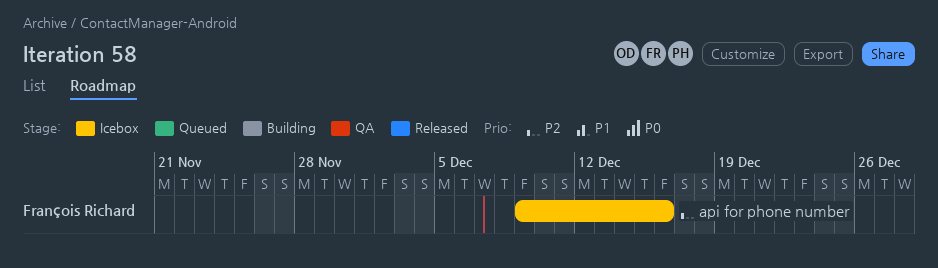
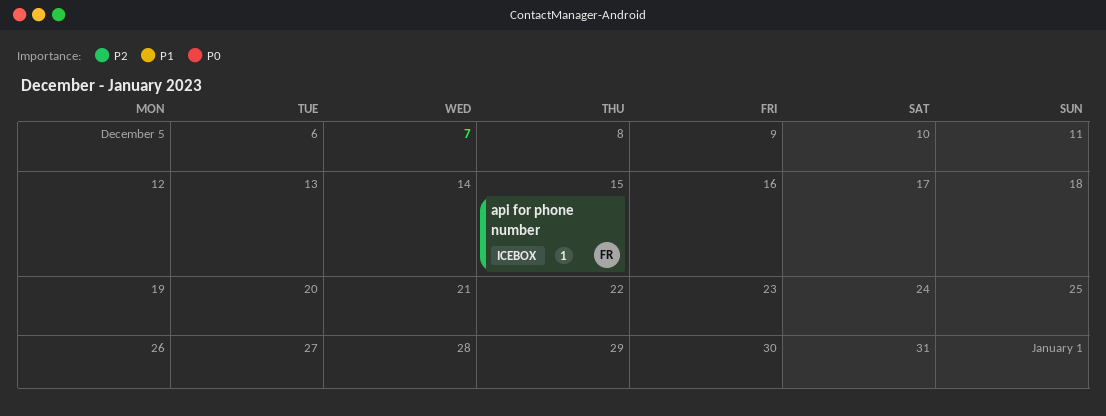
api for phone number, due: Dec 16 -> Dec 15

